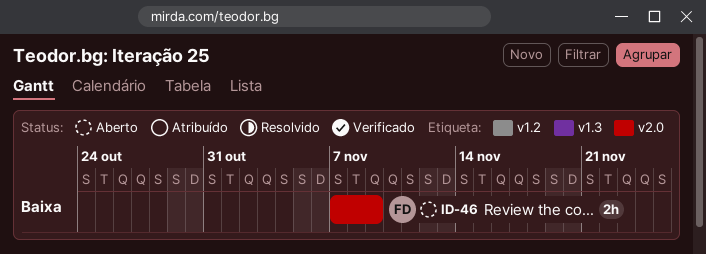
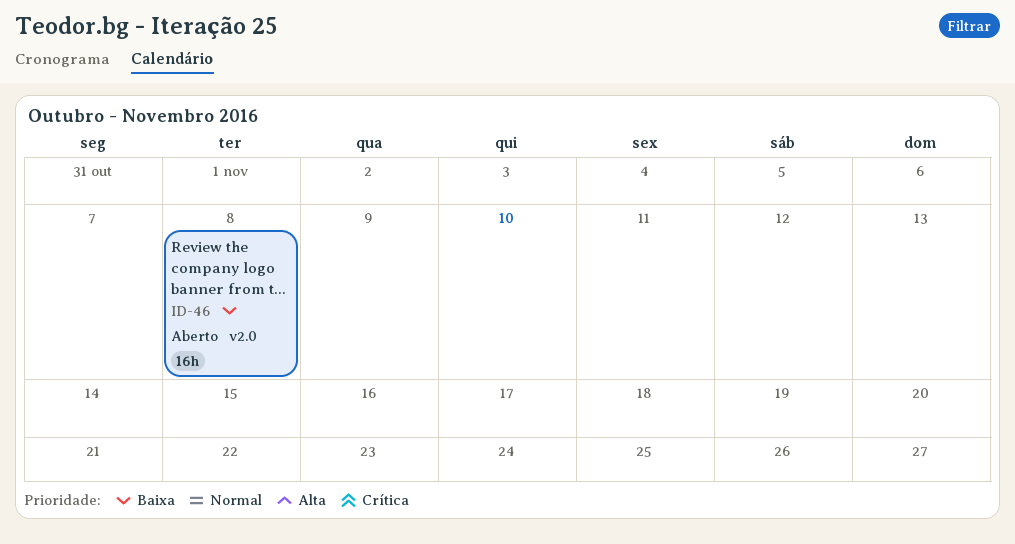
ID-46, estimate: 2h -> 16h
ID-46, due: Nov 9 -> Nov 8

